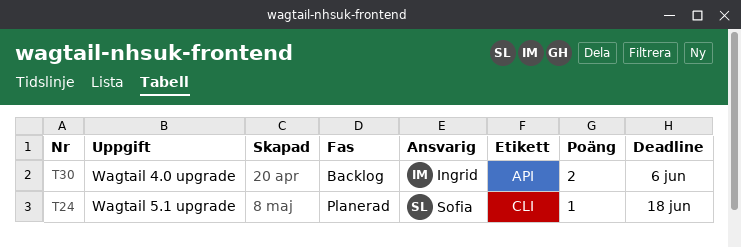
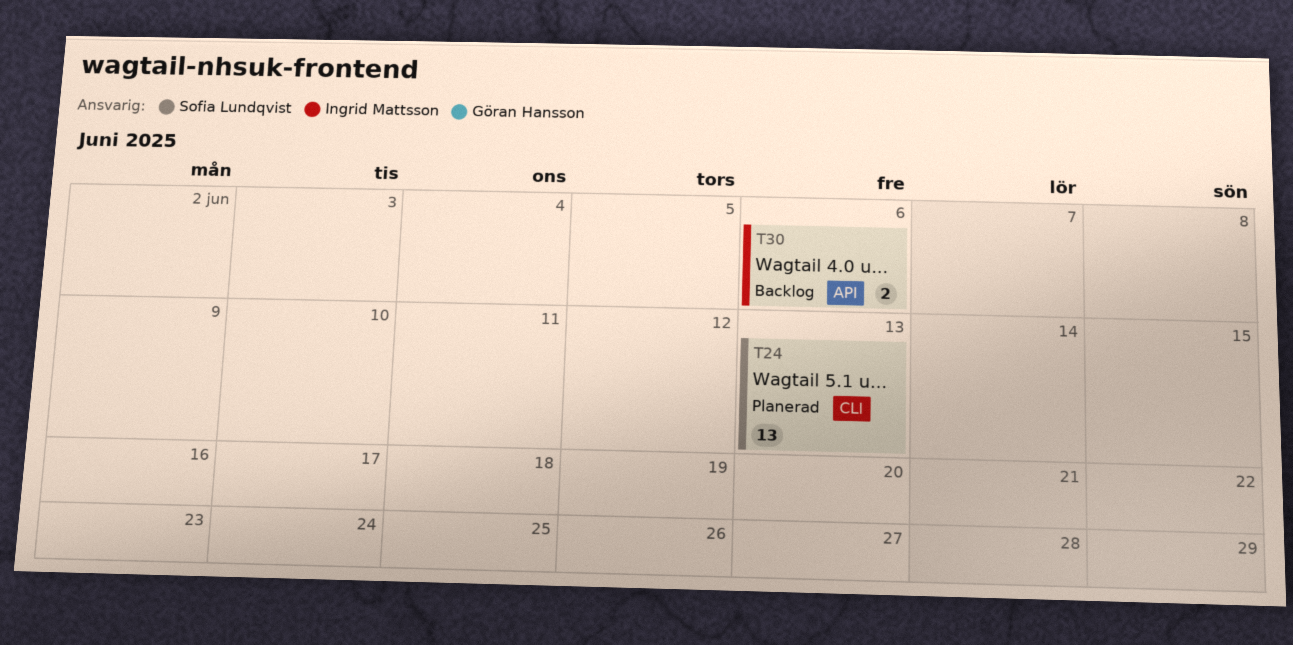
T24, estimate: 1 -> 13
T24, due: Jun 18 -> Jun 13

